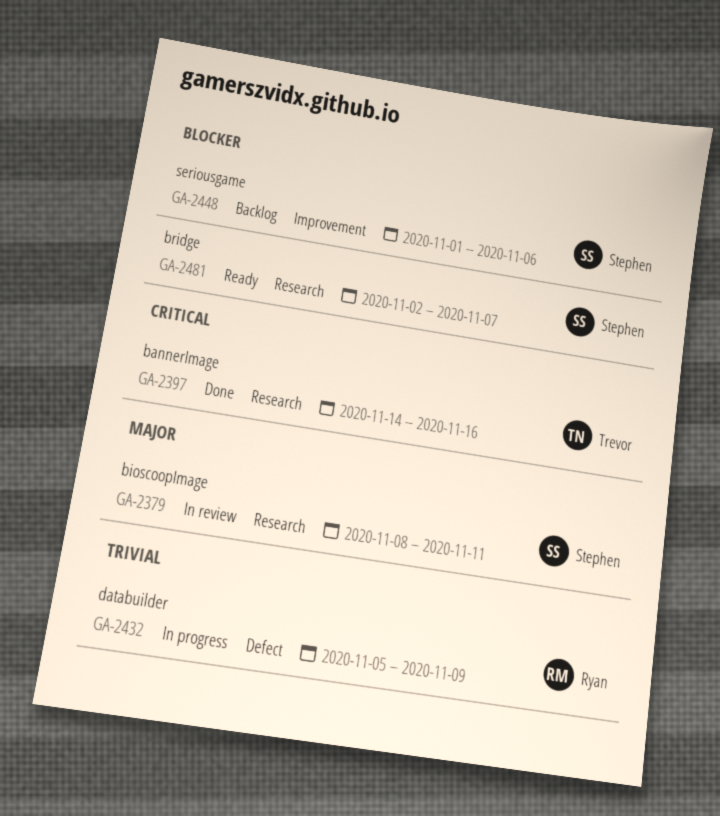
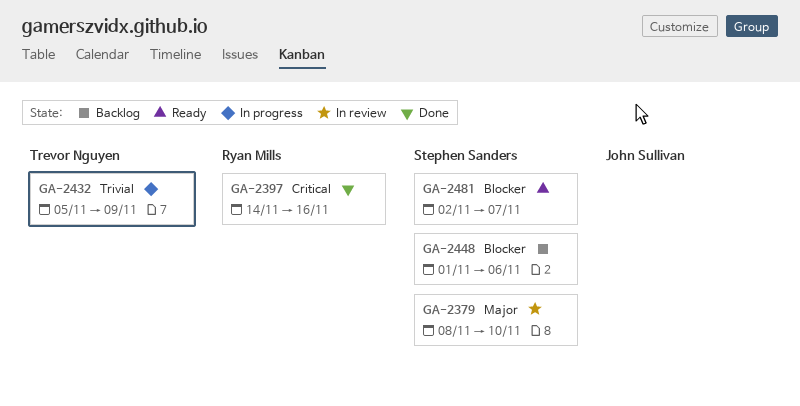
GA-2379, due: Nov 11 -> Nov 10
GA-2397, owner: Trevor Nguyen -> Ryan Mills
GA-2432, owner: Ryan Mills -> Trevor Nguyen

